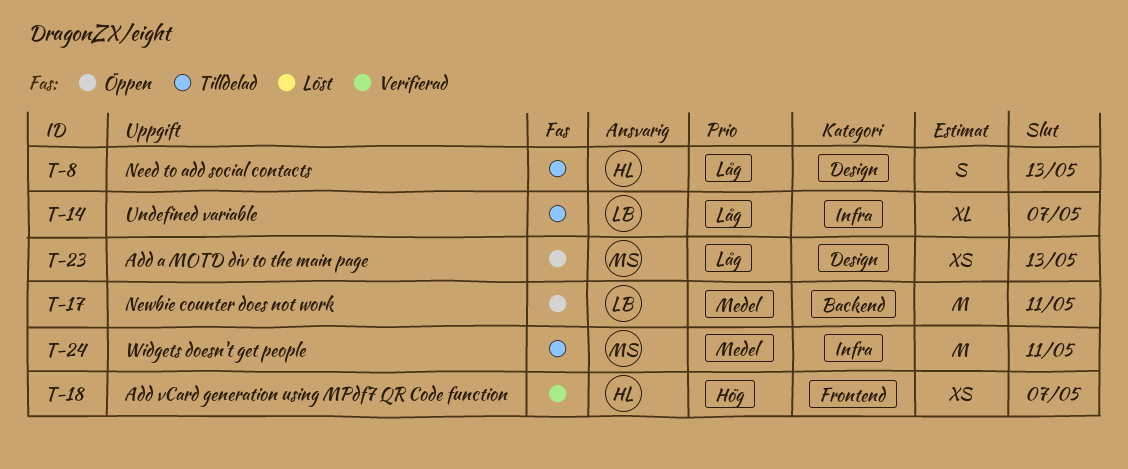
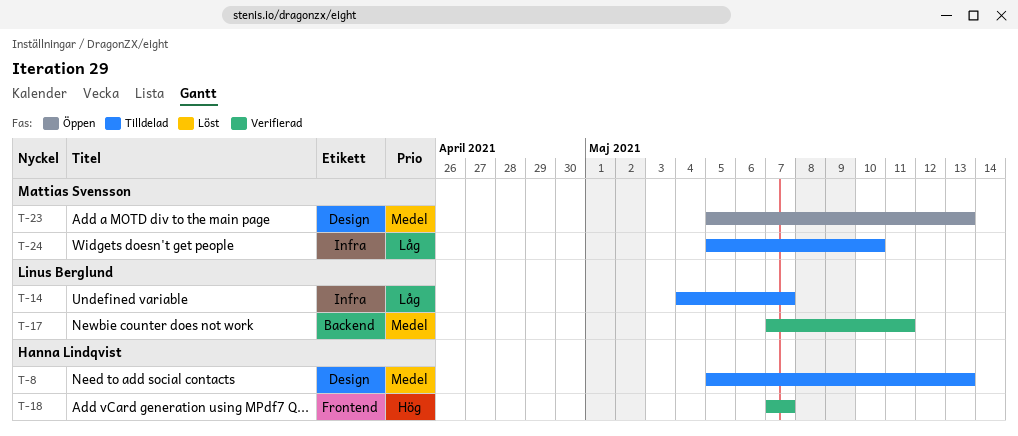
T-8, priority: Låg -> Medel
T-17, status: Öppen -> Verifierad
T-23, priority: Låg -> Medel
T-24, priority: Medel -> Låg
T-24, due: May 11 -> May 10

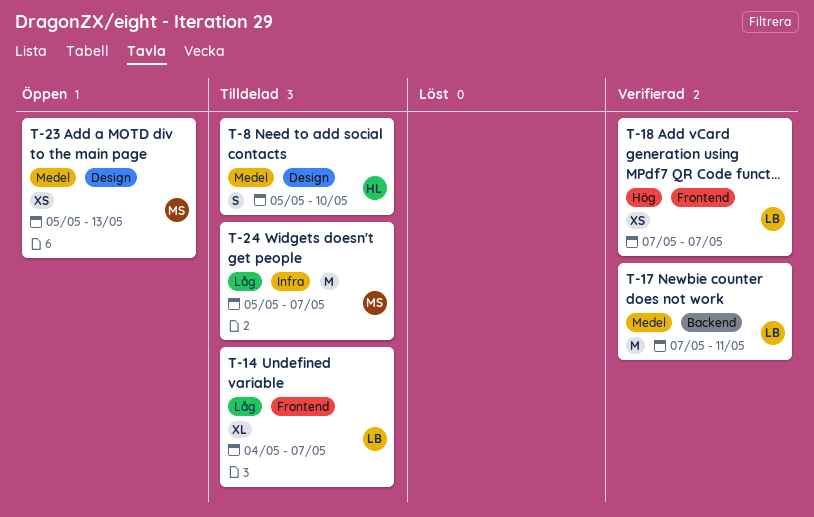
T-8, due: May 13 -> May 10
T-14, label: Infra -> Frontend
T-18, owner: Hanna Lindqvist -> Linus Berglund
T-24, due: May 10 -> May 7

